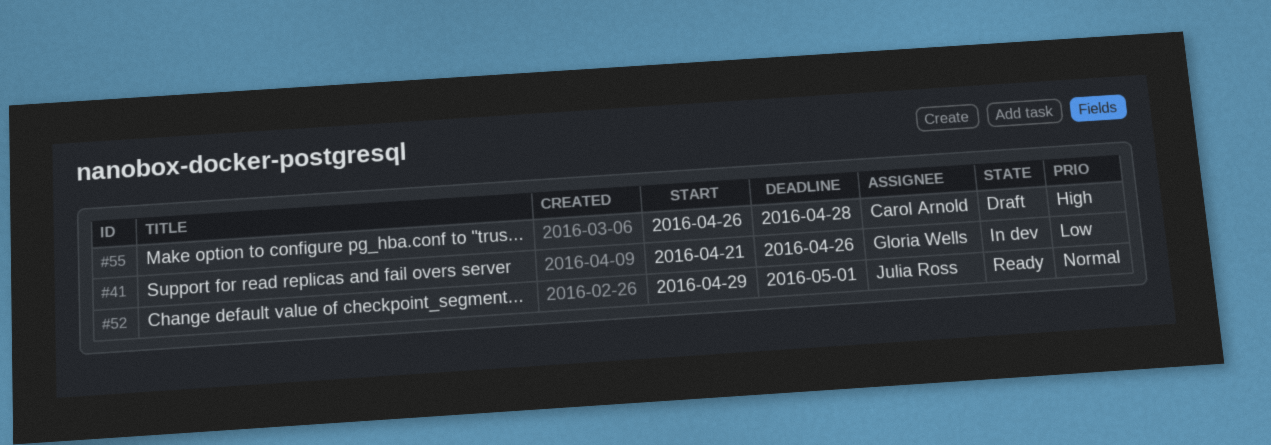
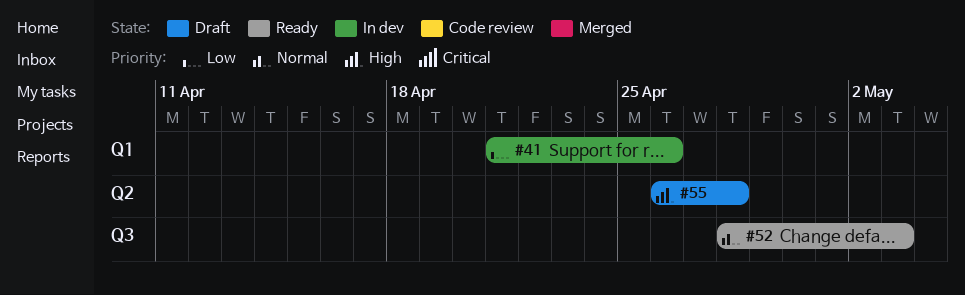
#52, start: Apr 29 -> Apr 28
#52, due: May 1 -> May 3

